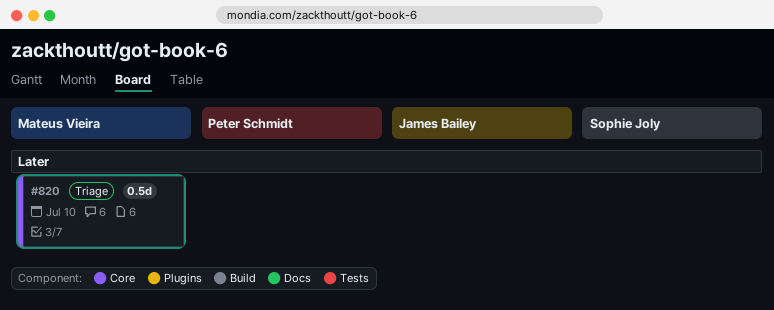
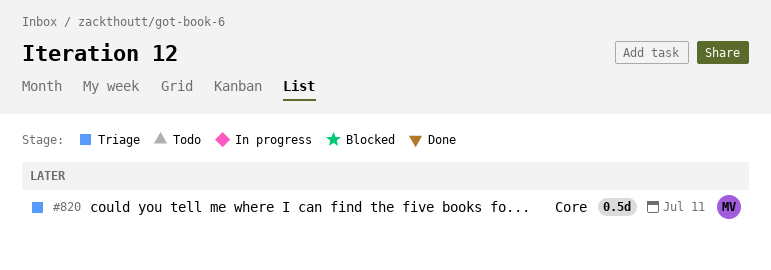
#820, due: Jul 10 -> Jul 11

